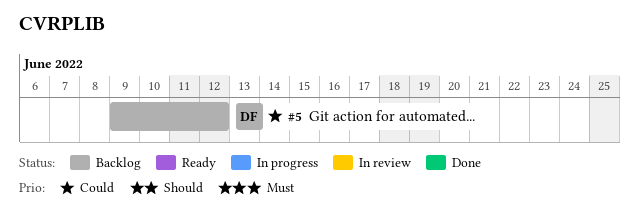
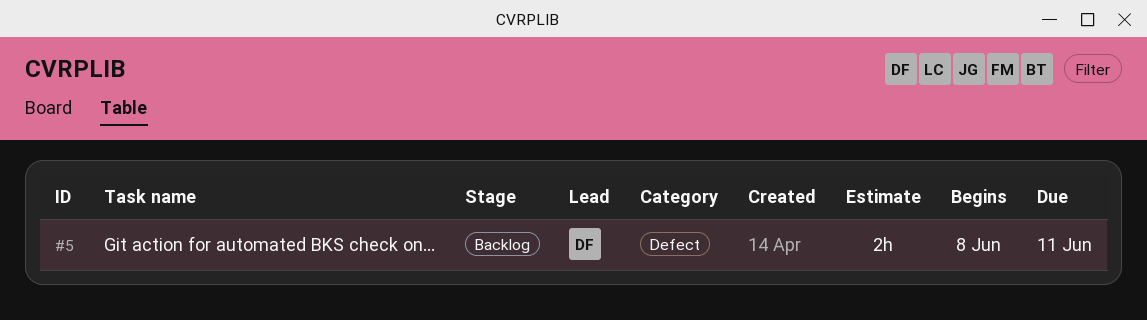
#5, start: Jun 9 -> Jun 8
#5, due: Jun 12 -> Jun 11

